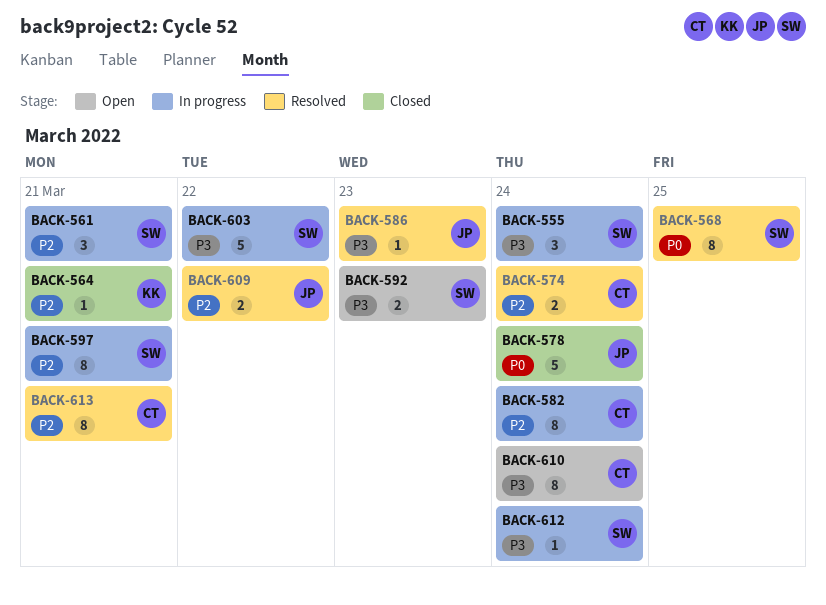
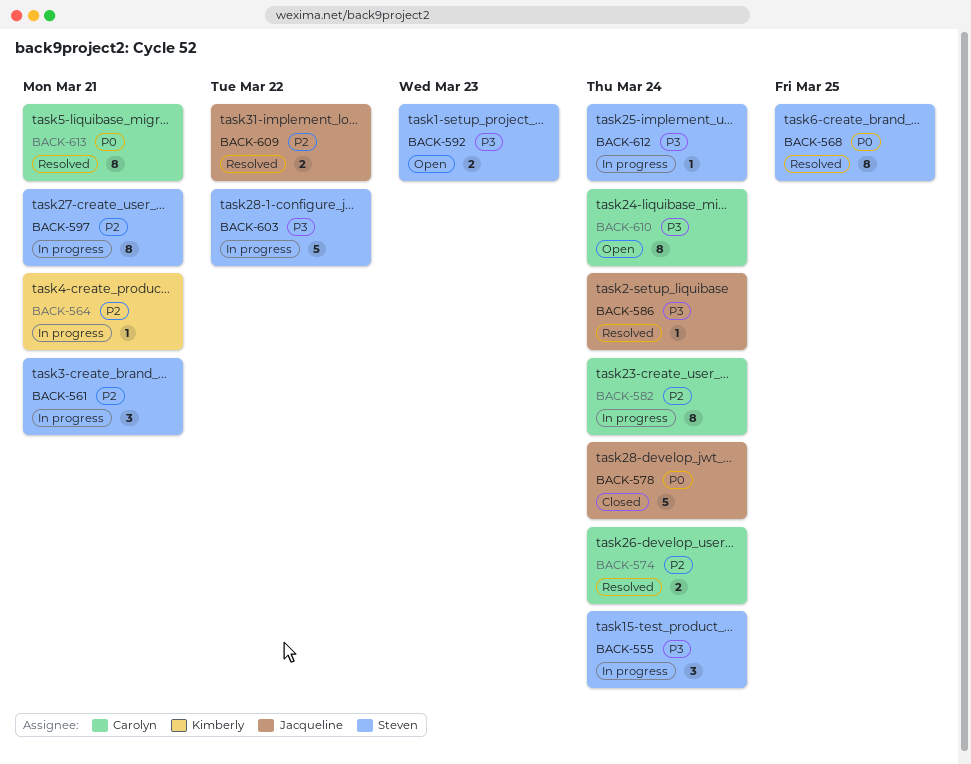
BACK-564, status: Closed -> In progress
BACK-586, due: Mar 23 -> Mar 24
BACK-613, priority: P2 -> P0

